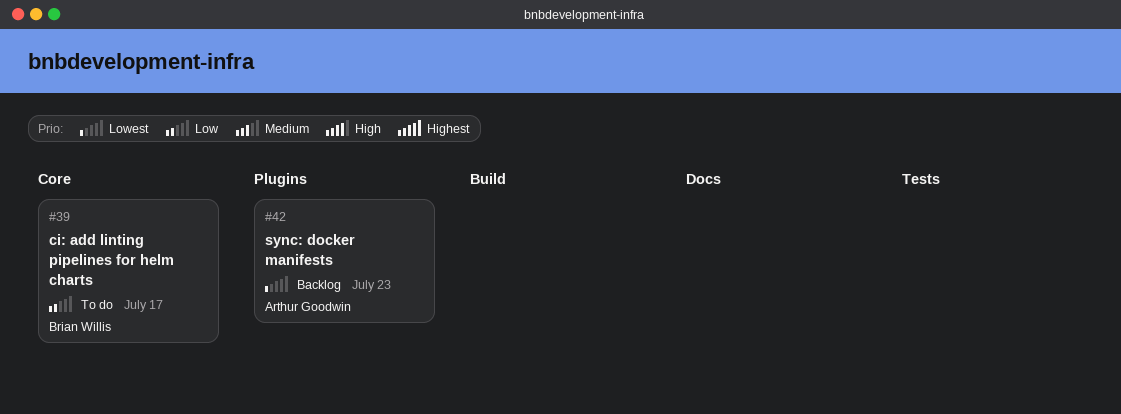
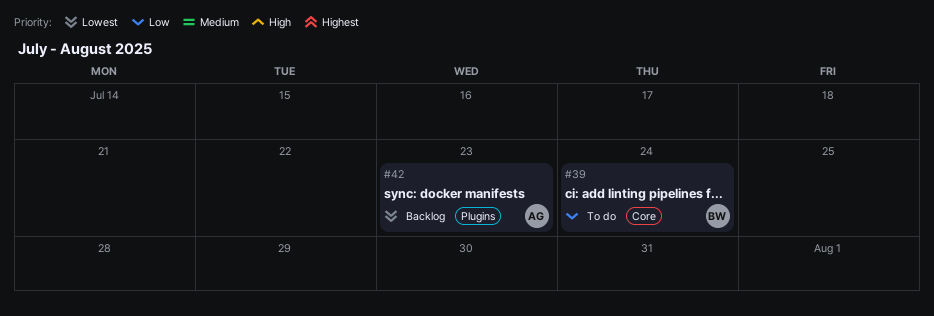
#39, due: Jul 17 -> Jul 24

